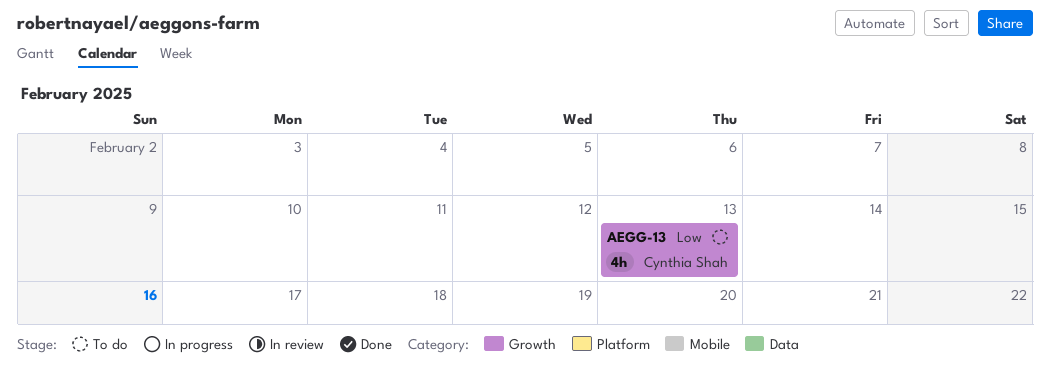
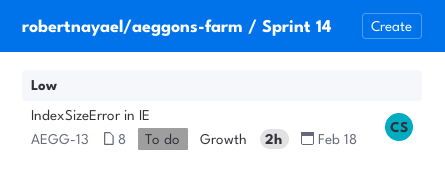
AEGG-13, estimate: 4h -> 2h
AEGG-13, due: Feb 13 -> Feb 18

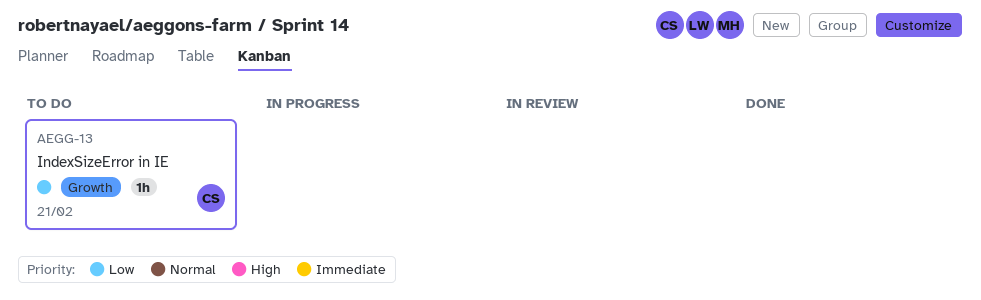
AEGG-13, estimate: 2h -> 1h
AEGG-13, due: Feb 18 -> Feb 21

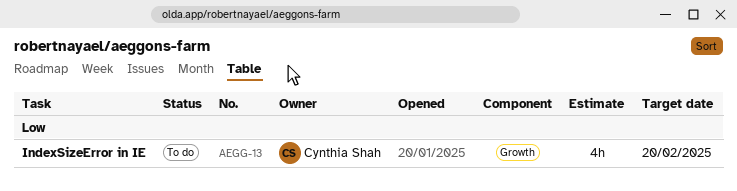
AEGG-13, estimate: 1h -> 4h
AEGG-13, due: Feb 21 -> Feb 20

